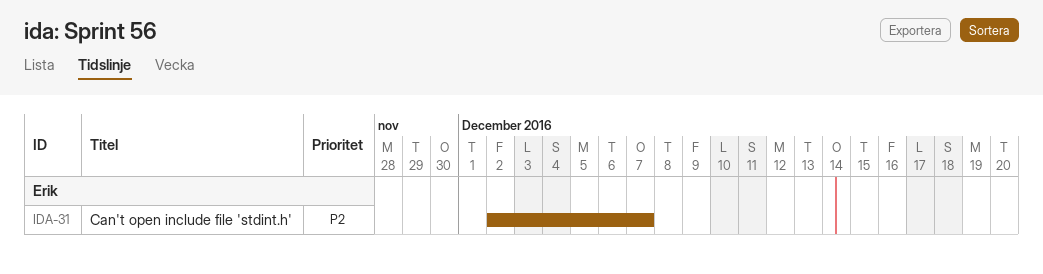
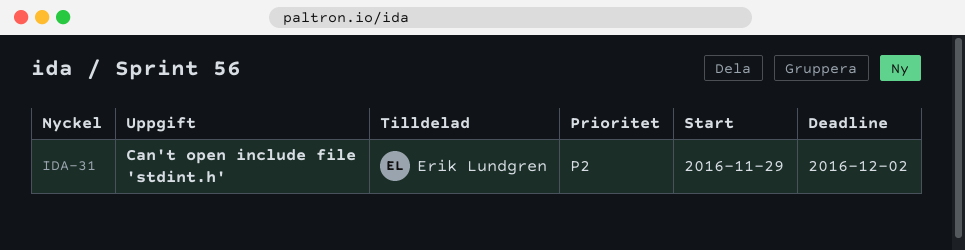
IDA-31, start: Dec 2 -> Nov 29
IDA-31, due: Dec 7 -> Dec 2

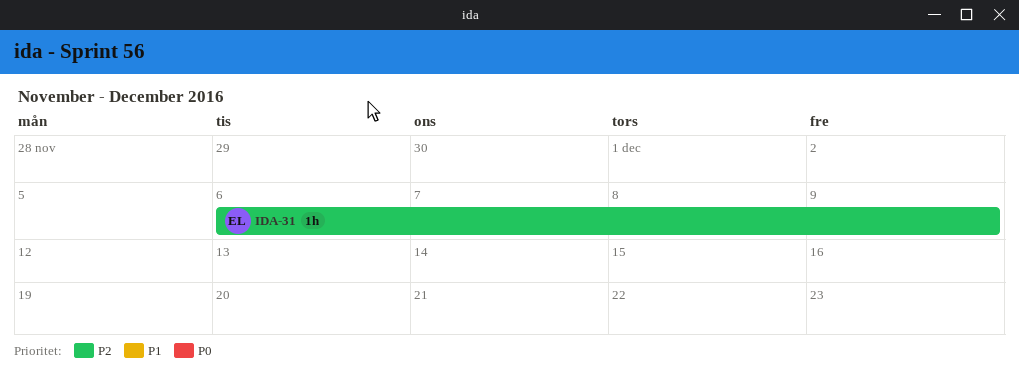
IDA-31, start: Nov 29 -> Dec 6
IDA-31, due: Dec 2 -> Dec 9

